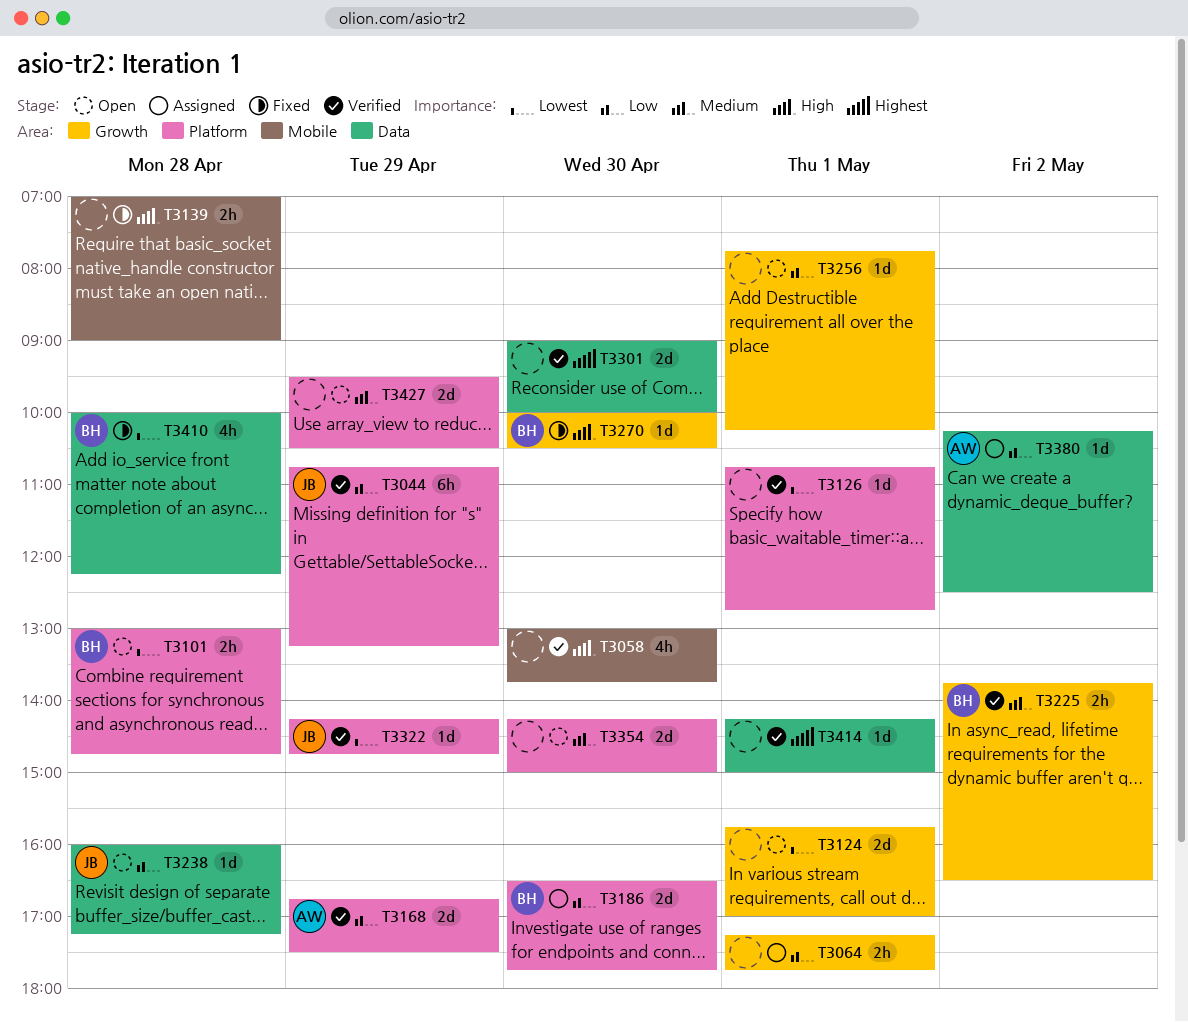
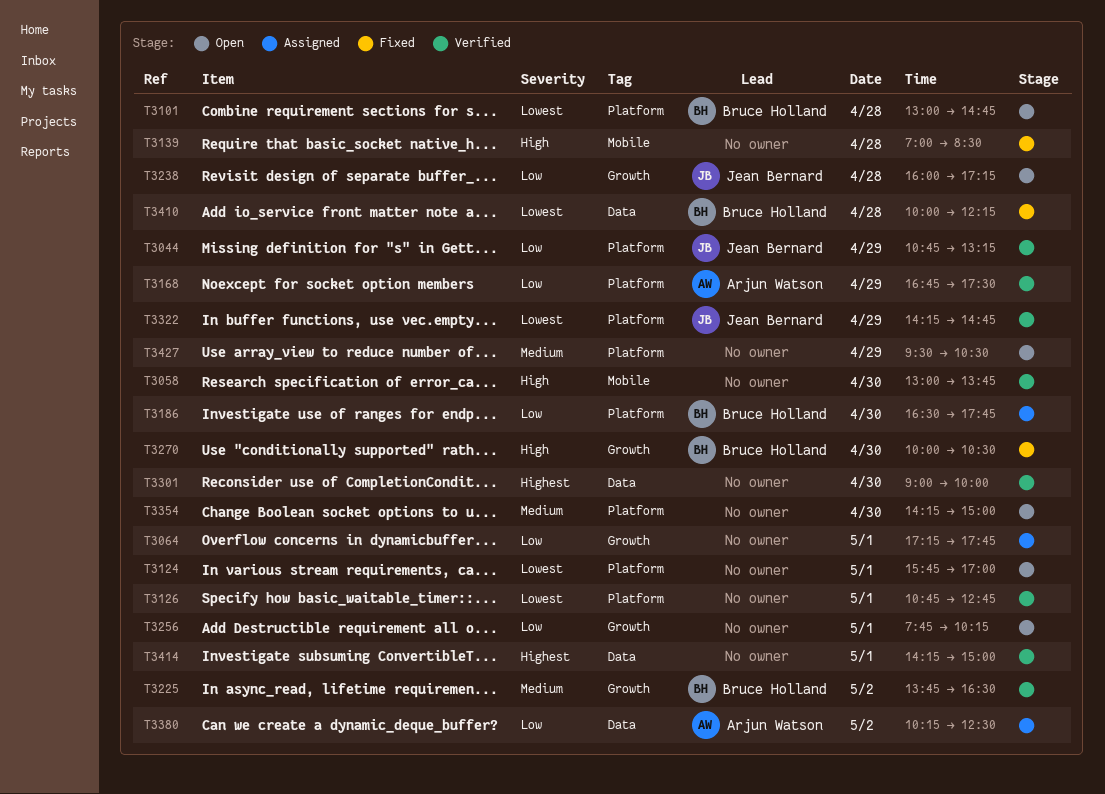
T3124, label: Growth -> Platform
T3139, ends: 09:00 -> 08:30
T3238, label: Data -> Growth

